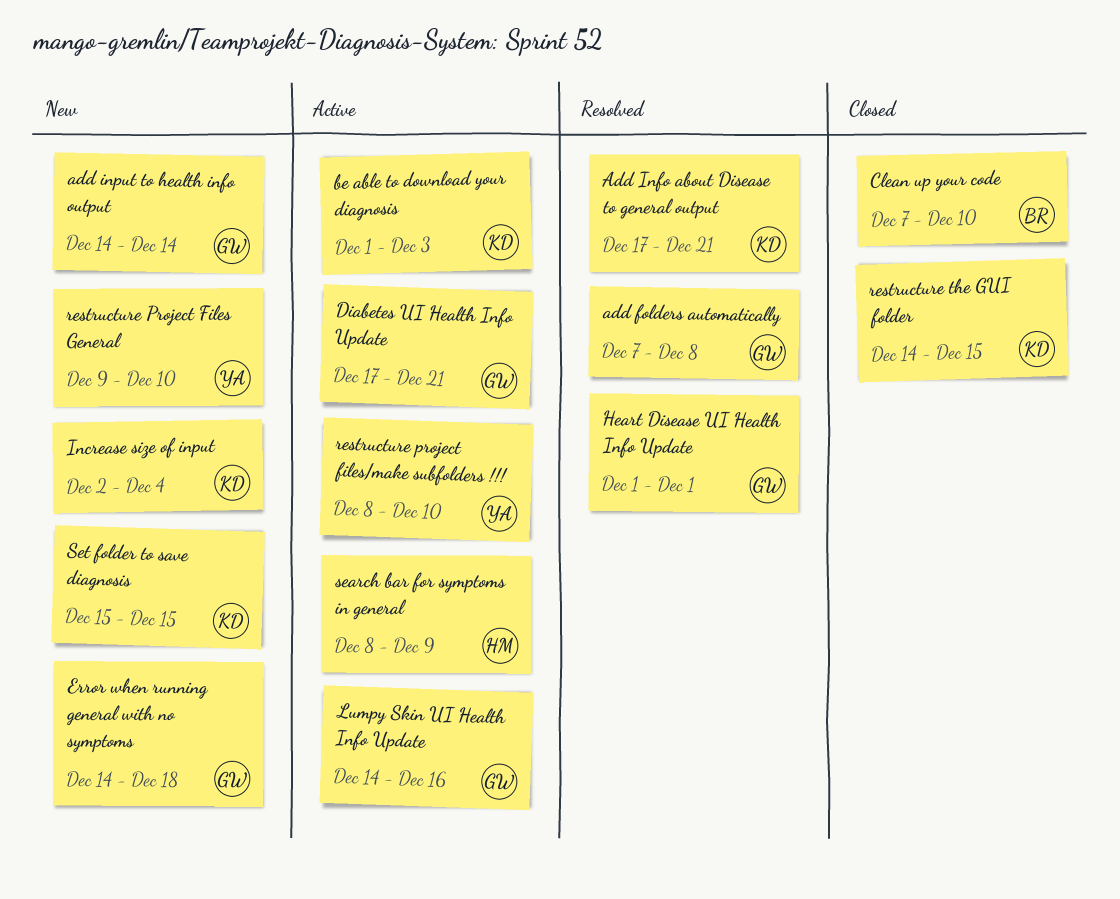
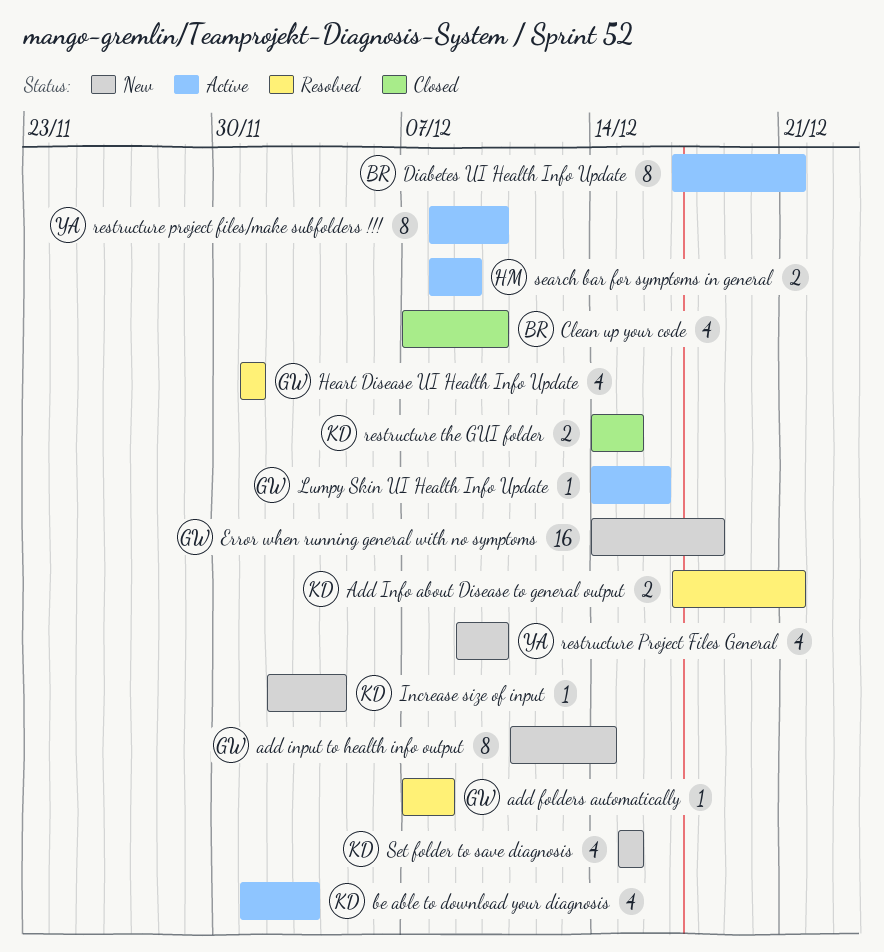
add input to health info output, start: Dec 14 -> Dec 11
Diabetes UI Health Info Update, owner: GW -> BR

